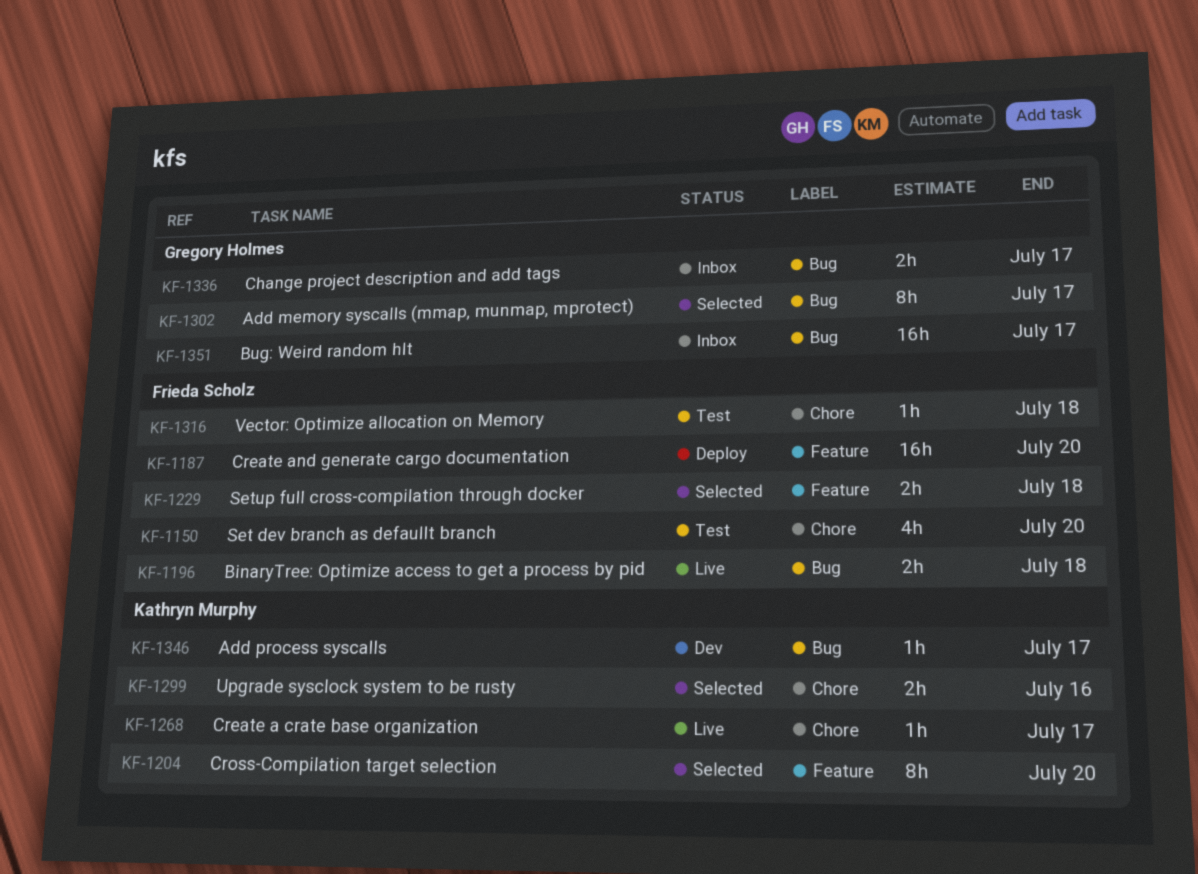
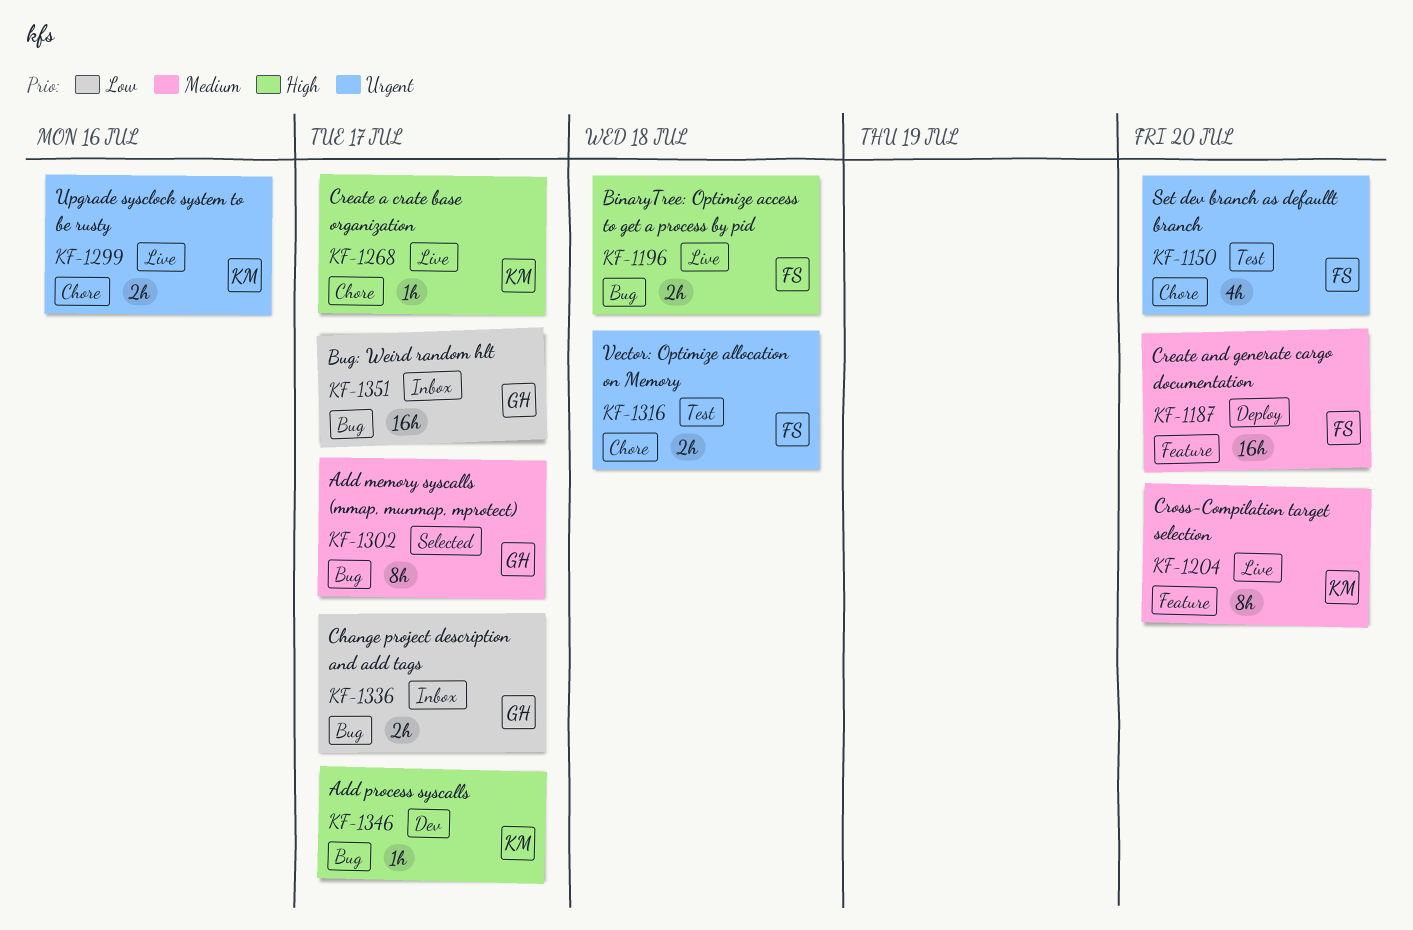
KF-1204, status: Selected -> Live
KF-1229: present -> none
KF-1299, status: Selected -> Live
KF-1316, estimate: 1h -> 2h

